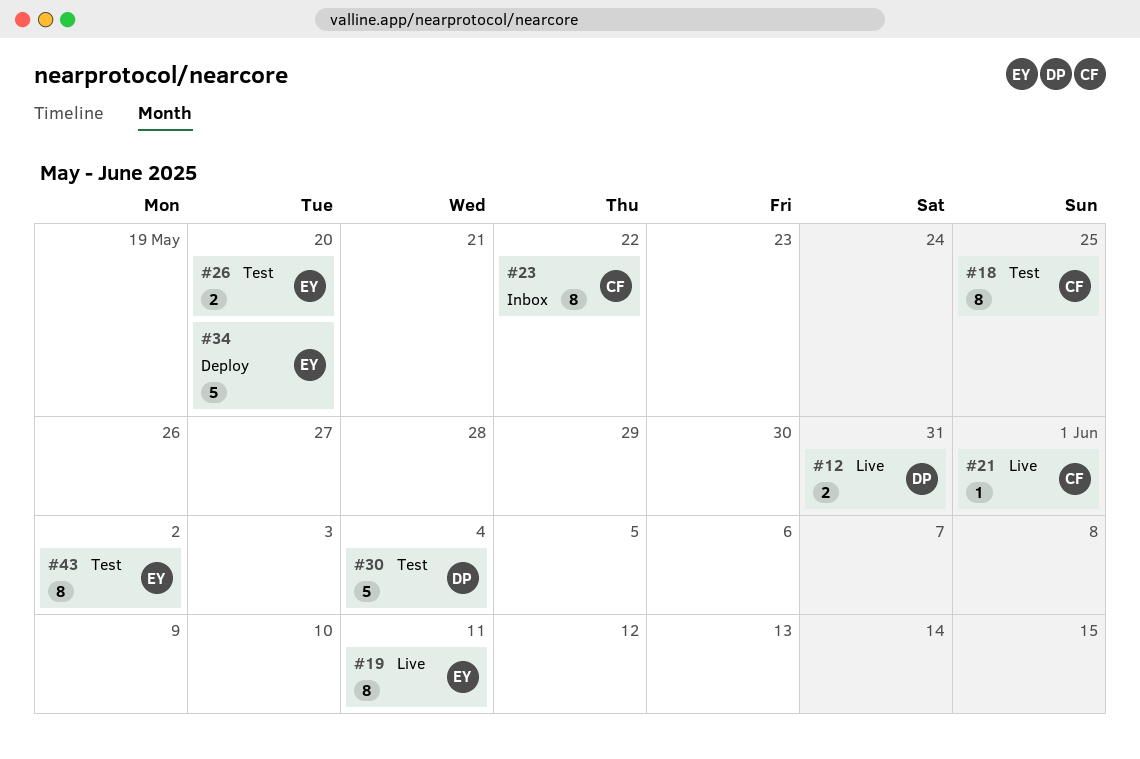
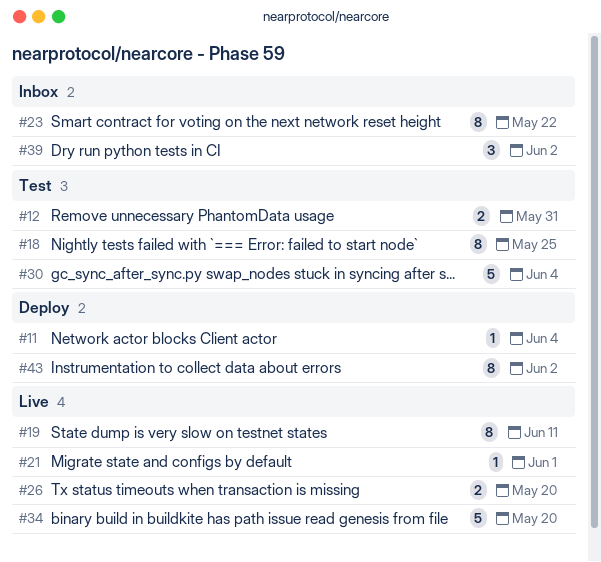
#11: none -> present
#12, status: Live -> Test
#26, status: Test -> Live
#34, status: Deploy -> Live
#39: none -> present
#43, status: Test -> Deploy

